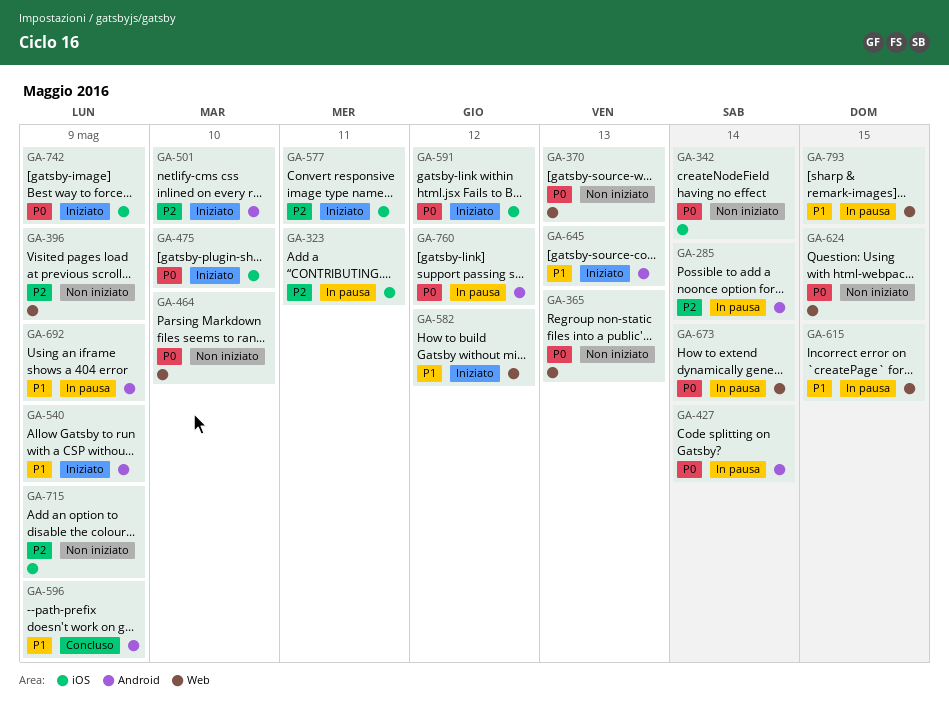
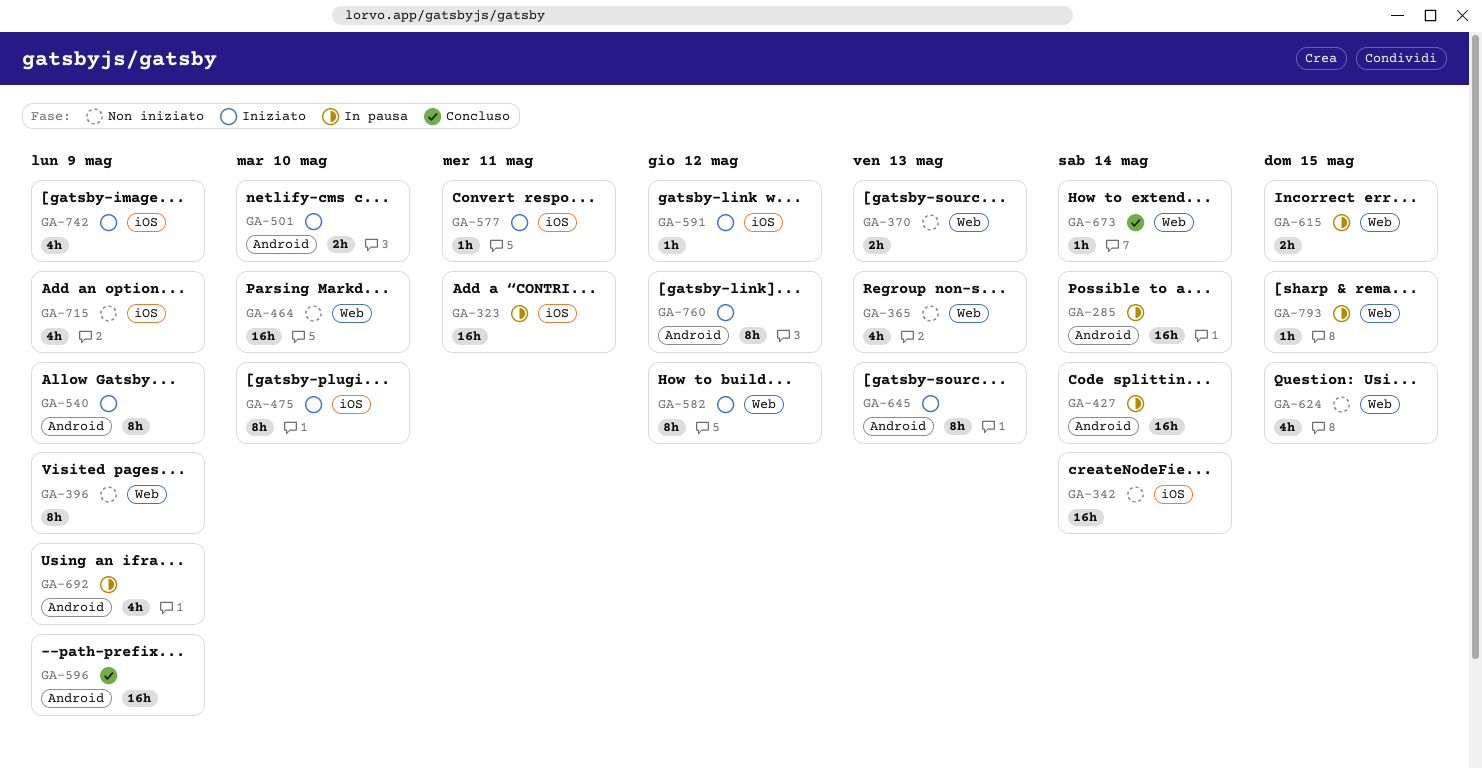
GA-673, status: In pausa -> Concluso
GA-760, status: In pausa -> Iniziato

